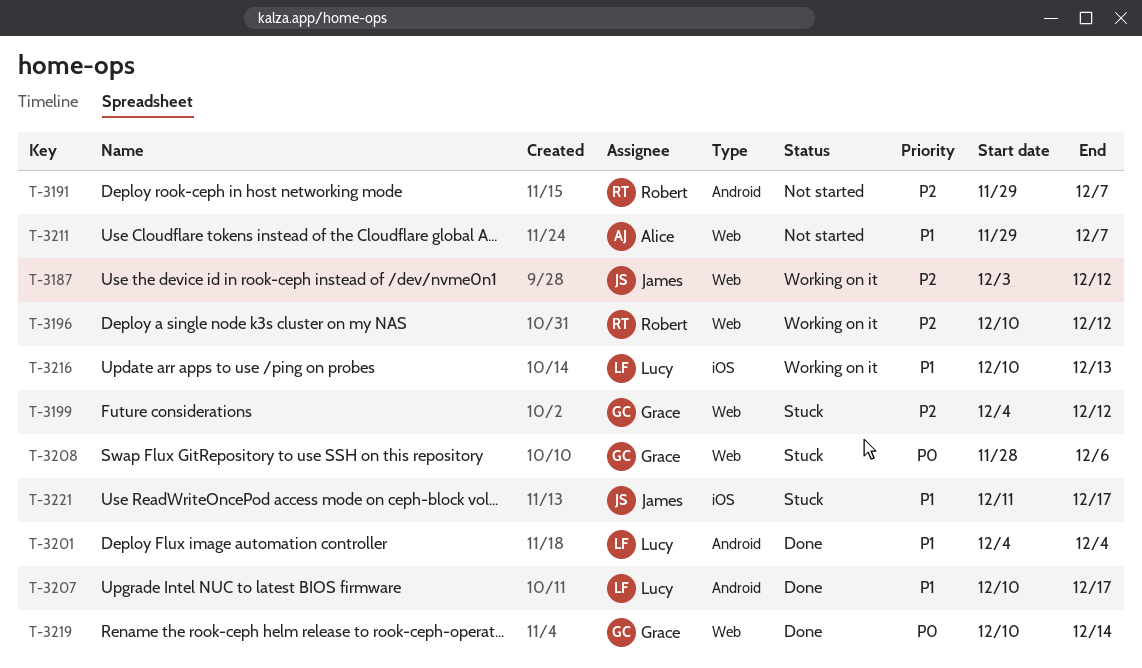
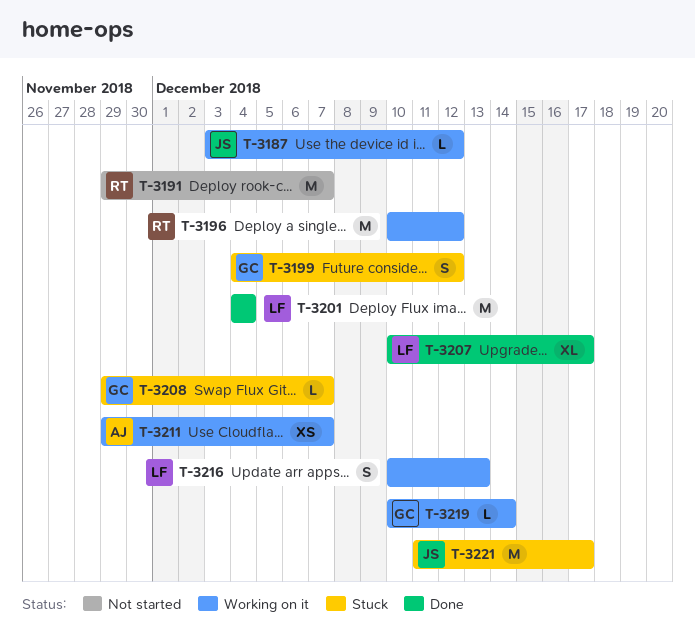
T-3208, start: Nov 28 -> Nov 29
T-3208, due: Dec 6 -> Dec 7
T-3211, status: Not started -> Working on it
T-3219, status: Done -> Working on it

